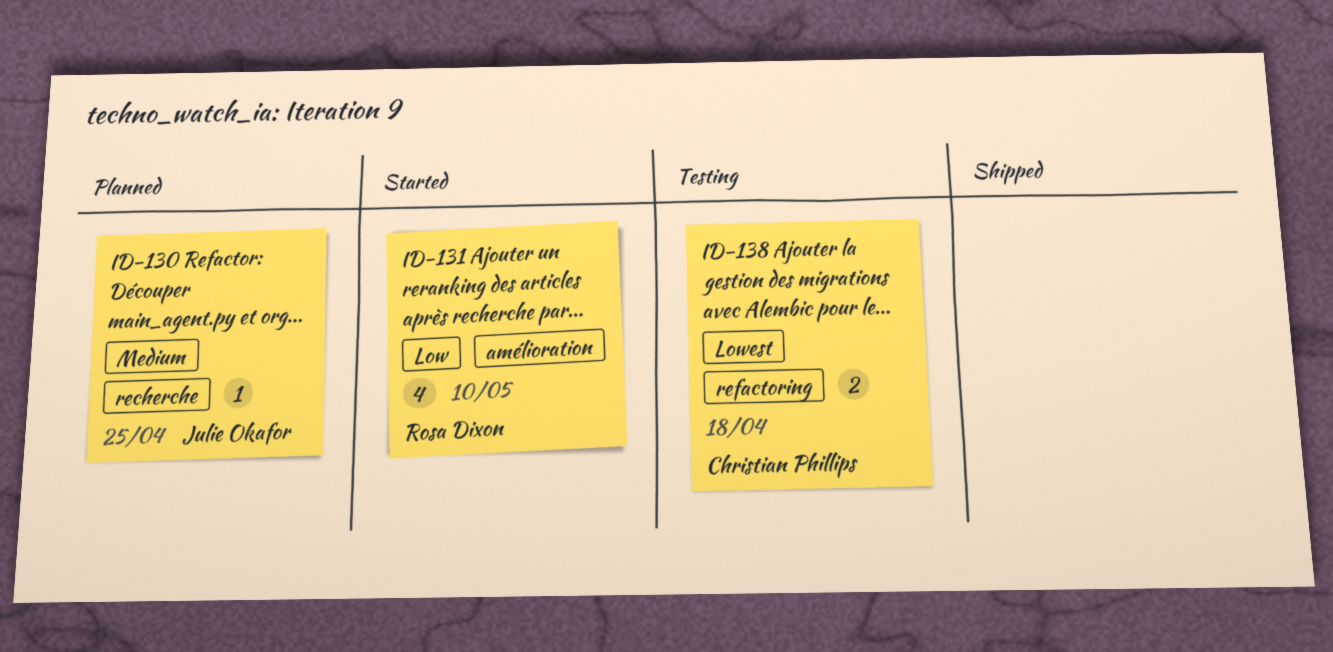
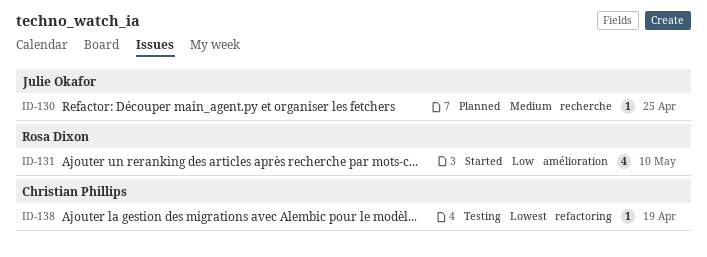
ID-138, estimate: 2 -> 1
ID-138, due: Apr 18 -> Apr 19

